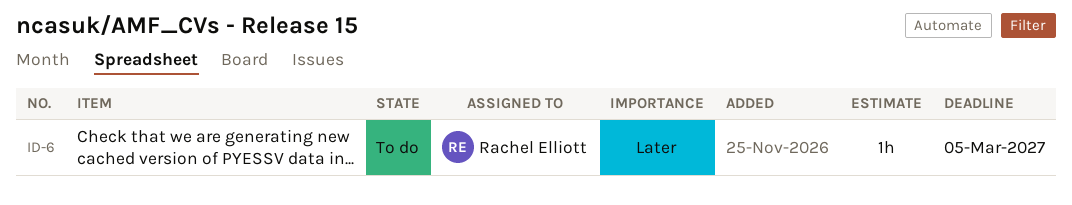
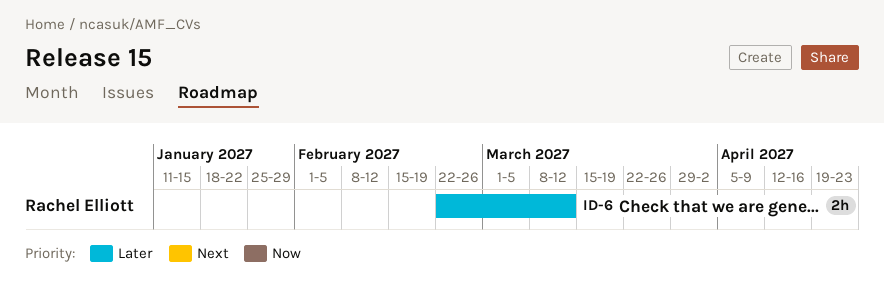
ID-6, estimate: 1h -> 2h
ID-6, due: Mar 5 -> Mar 12

